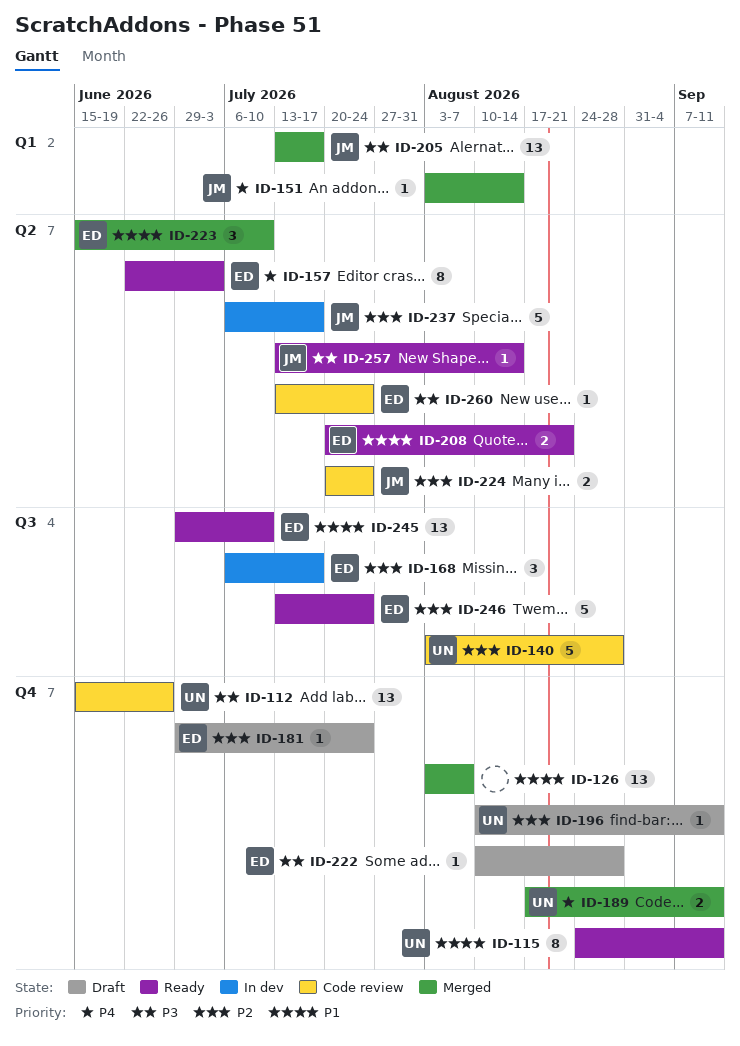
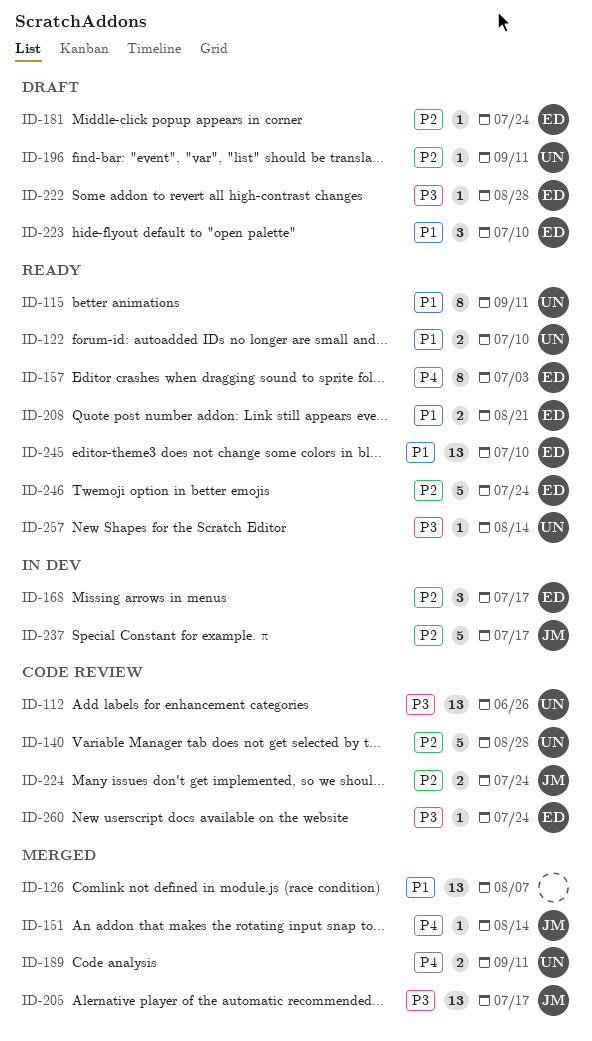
ID-122: none -> present
ID-223, status: Merged -> Draft
ID-257, owner: JM -> UN

